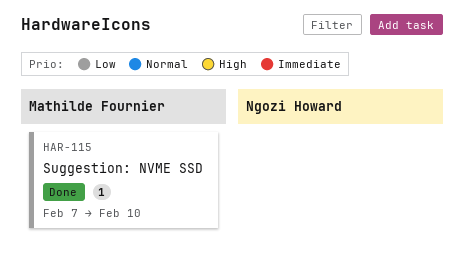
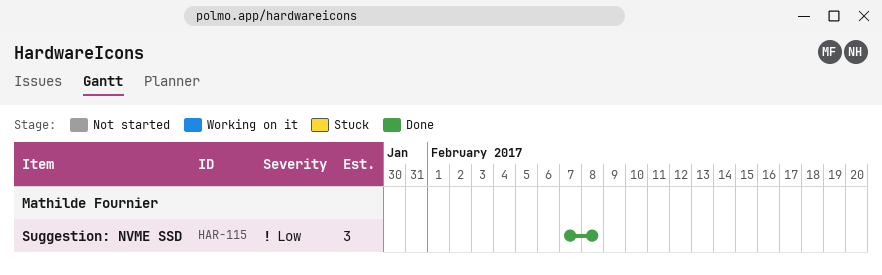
HAR-115, estimate: 1 -> 3
HAR-115, due: Feb 10 -> Feb 8

